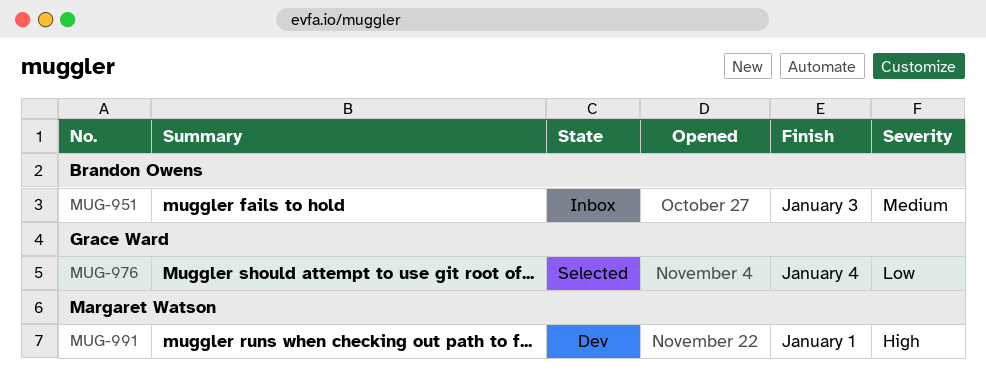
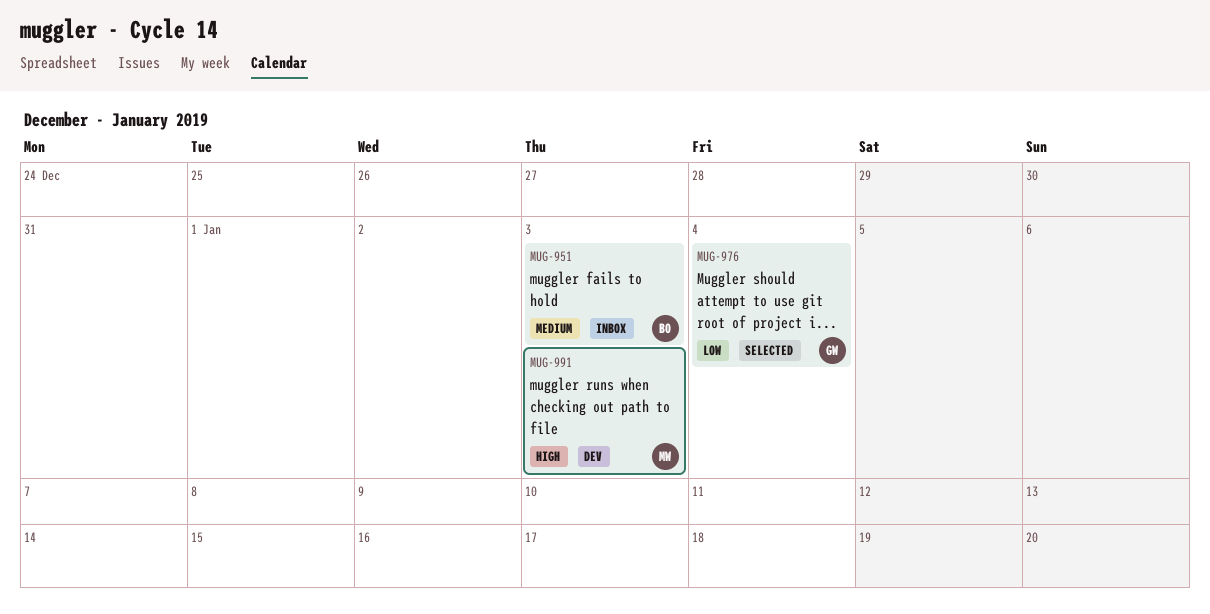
MUG-991, due: Jan 1 -> Jan 3

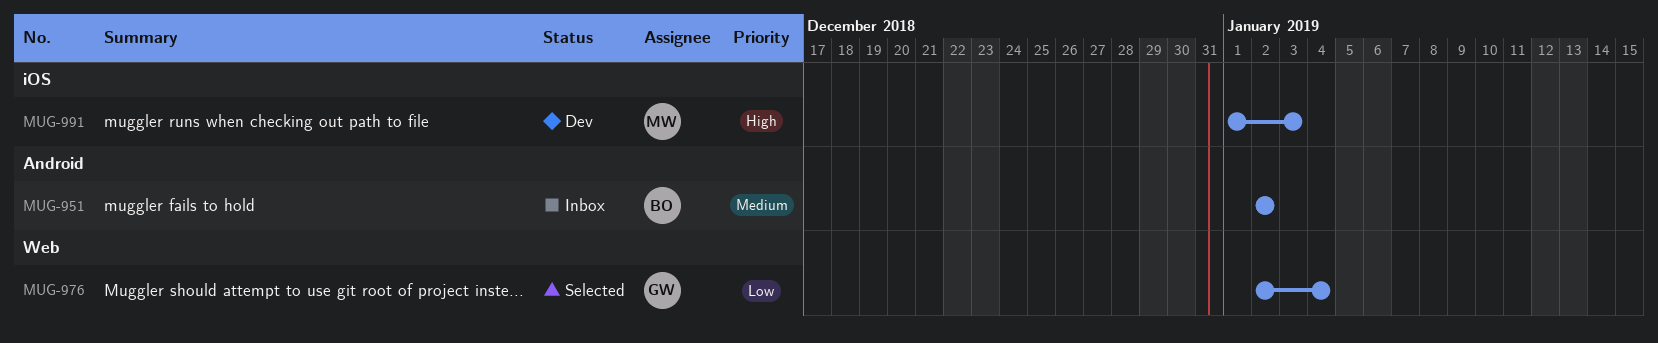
MUG-951, due: Jan 3 -> Jan 2

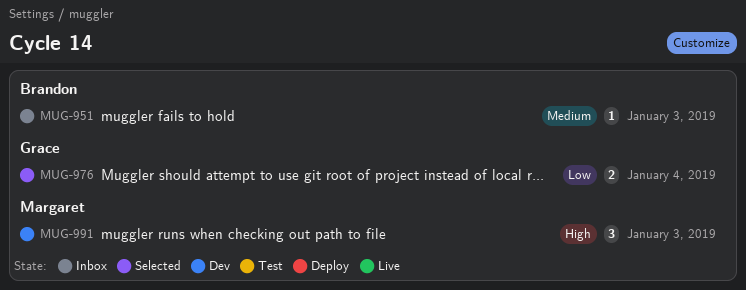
MUG-951, due: Jan 2 -> Jan 3

